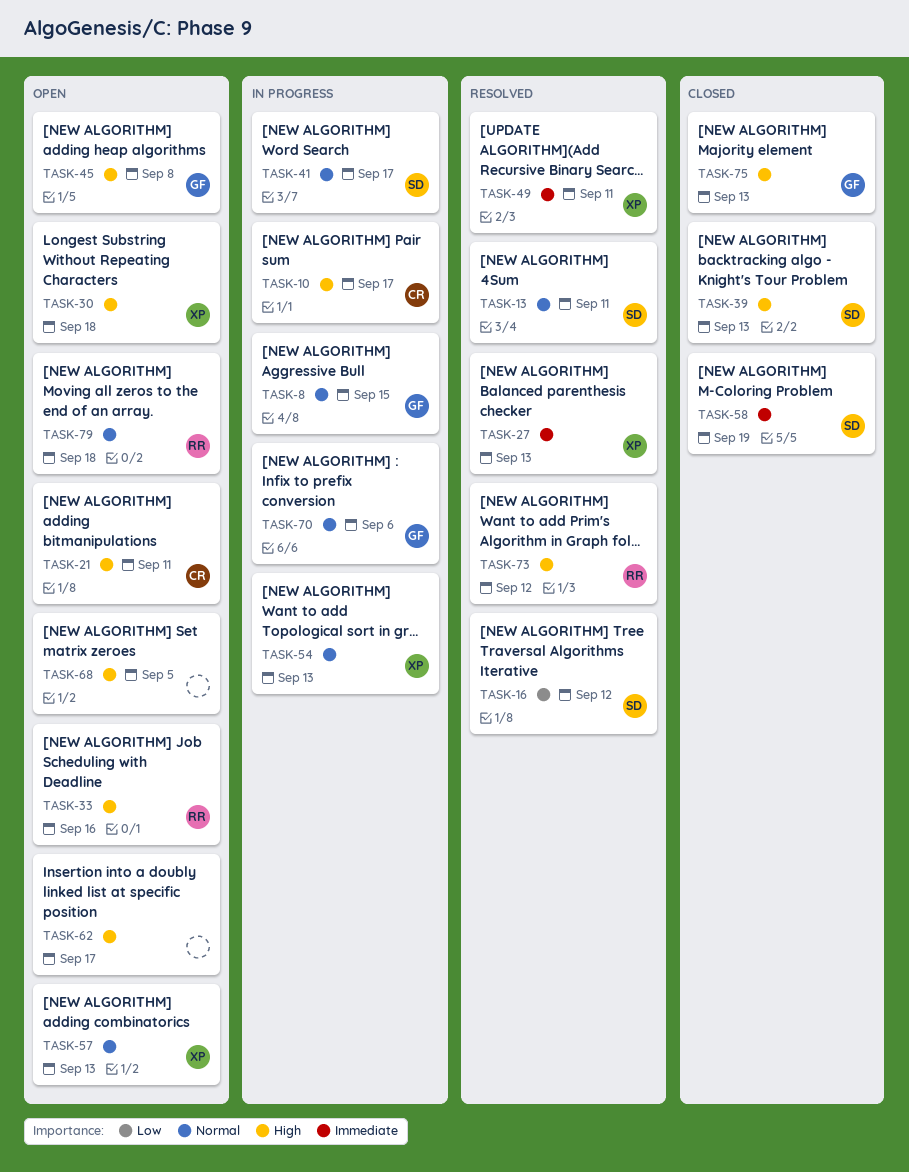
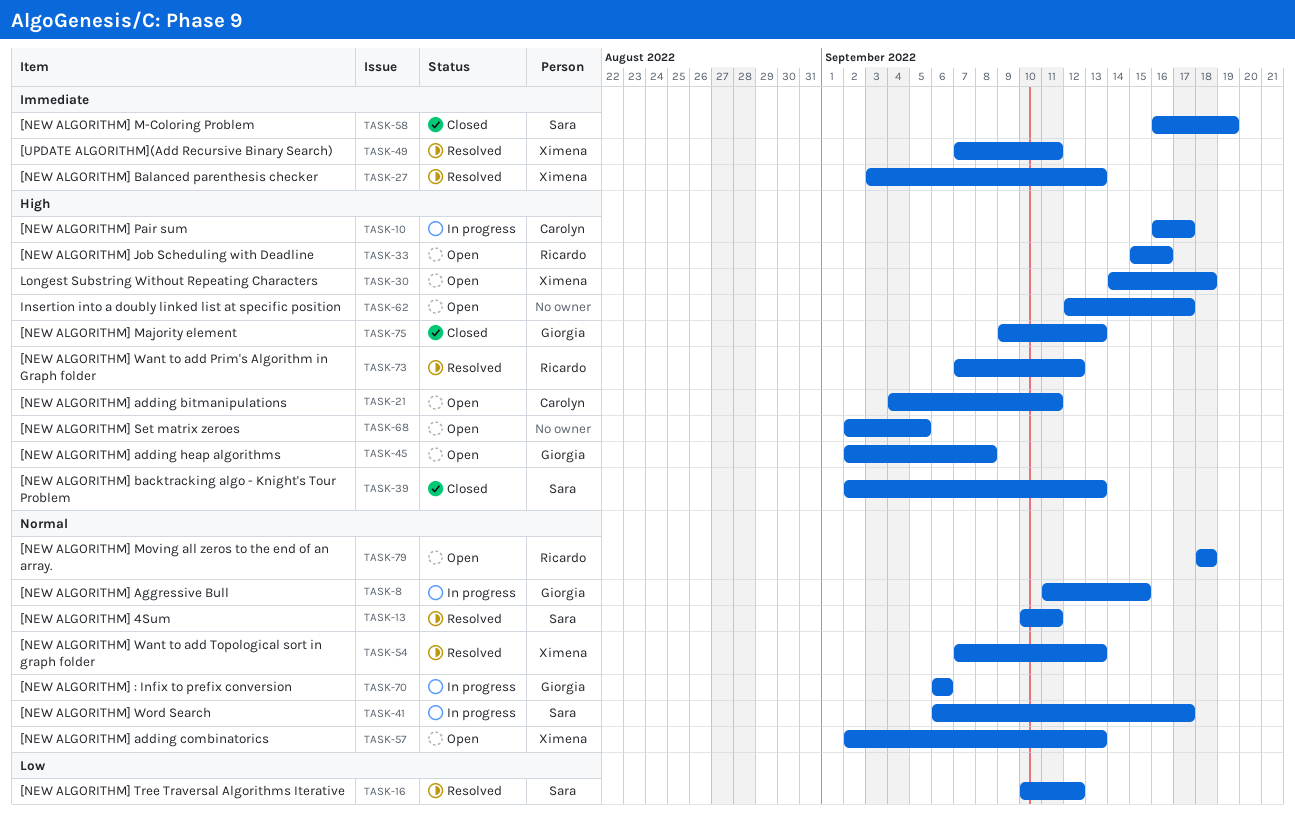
TASK-54, status: In progress -> Resolved

